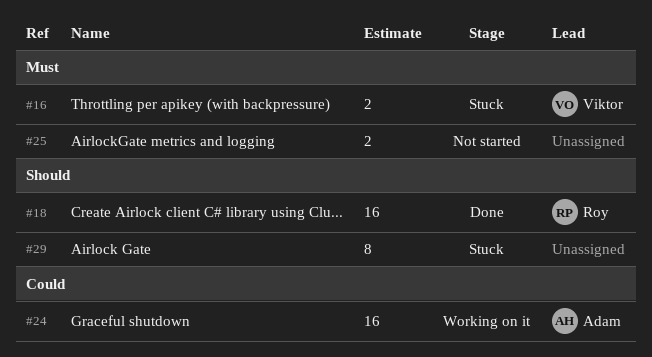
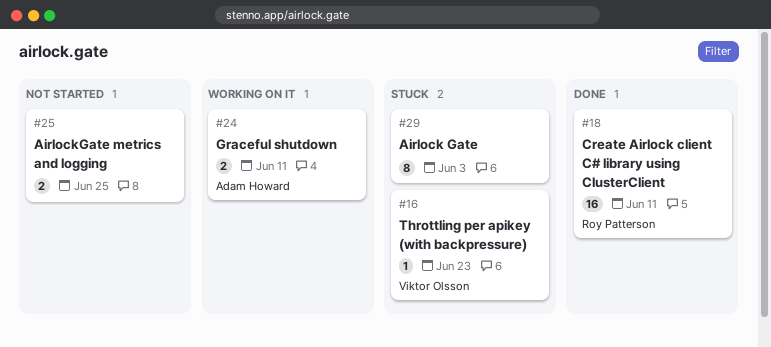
#16, estimate: 2 -> 1
#24, estimate: 16 -> 2

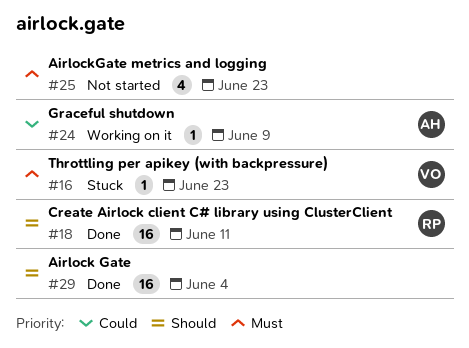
#24, estimate: 2 -> 1
#24, due: Jun 11 -> Jun 9
#25, estimate: 2 -> 4
#25, due: Jun 25 -> Jun 23
#29, status: Stuck -> Done
#29, estimate: 8 -> 16
#29, due: Jun 3 -> Jun 4

